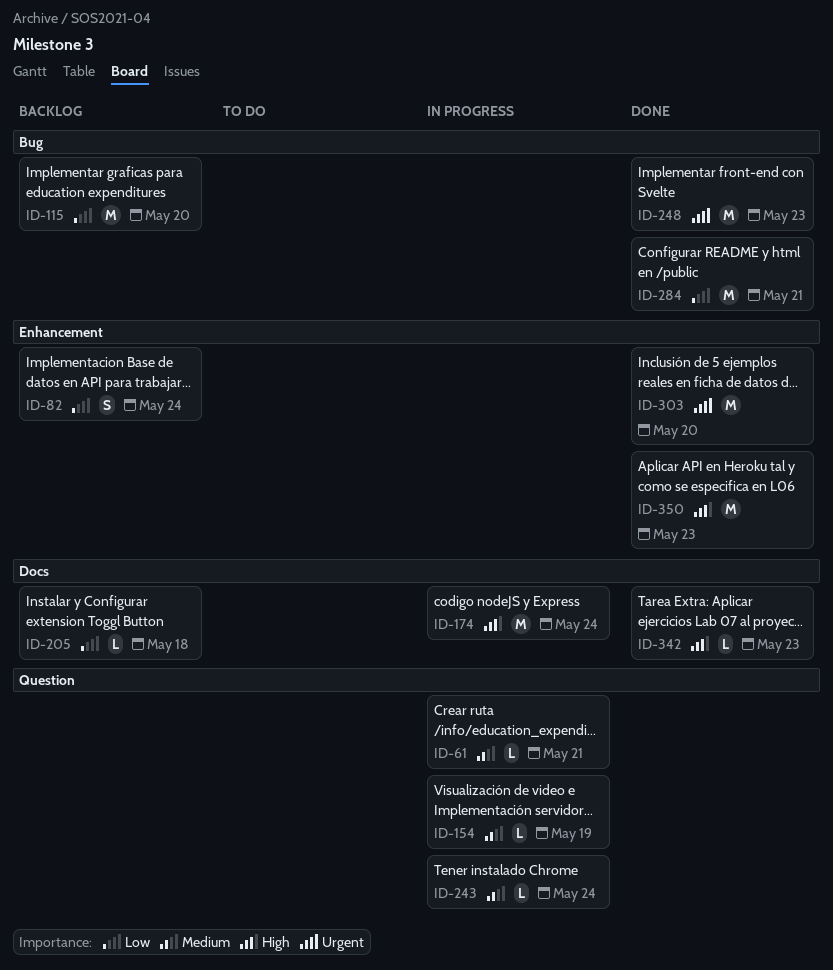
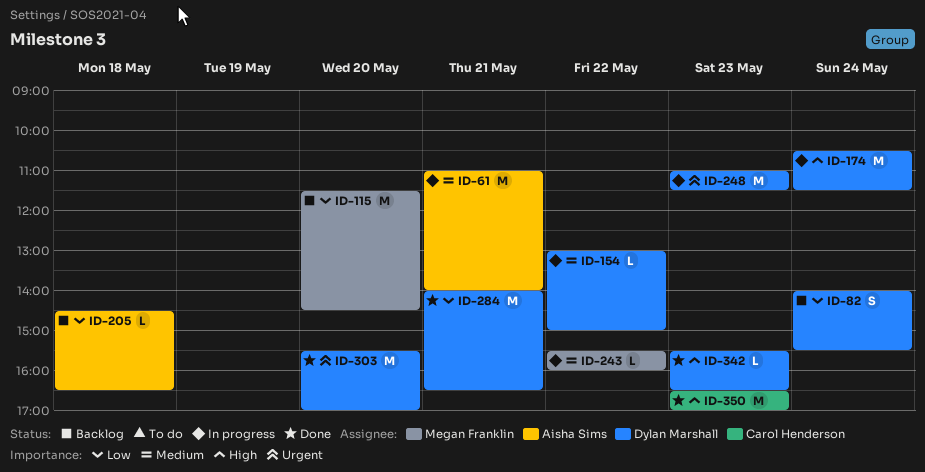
ID-61, estimate: L -> M
ID-154, day: May 19 -> May 22
ID-243, day: May 24 -> May 22
ID-248, status: Done -> In progress

